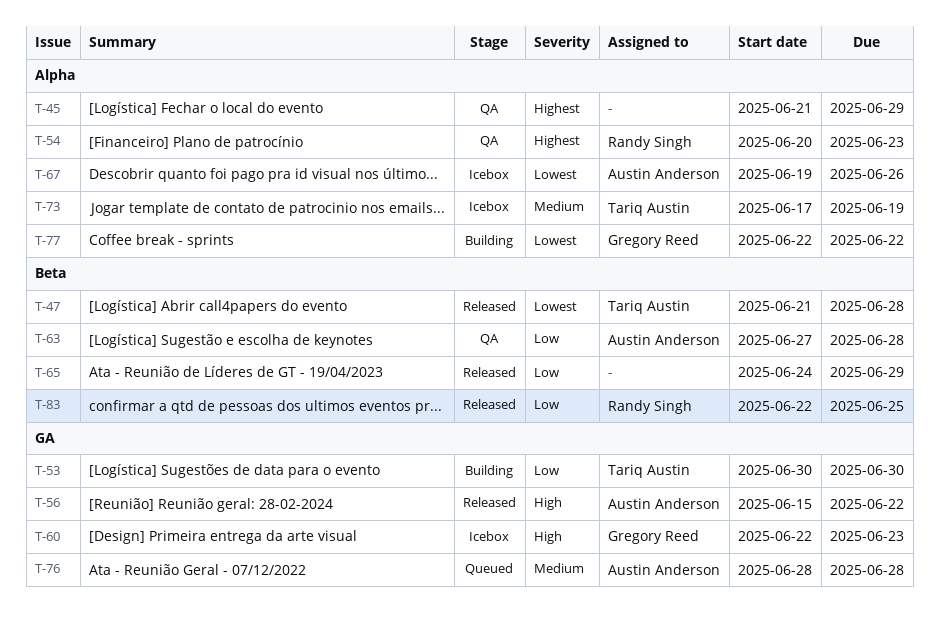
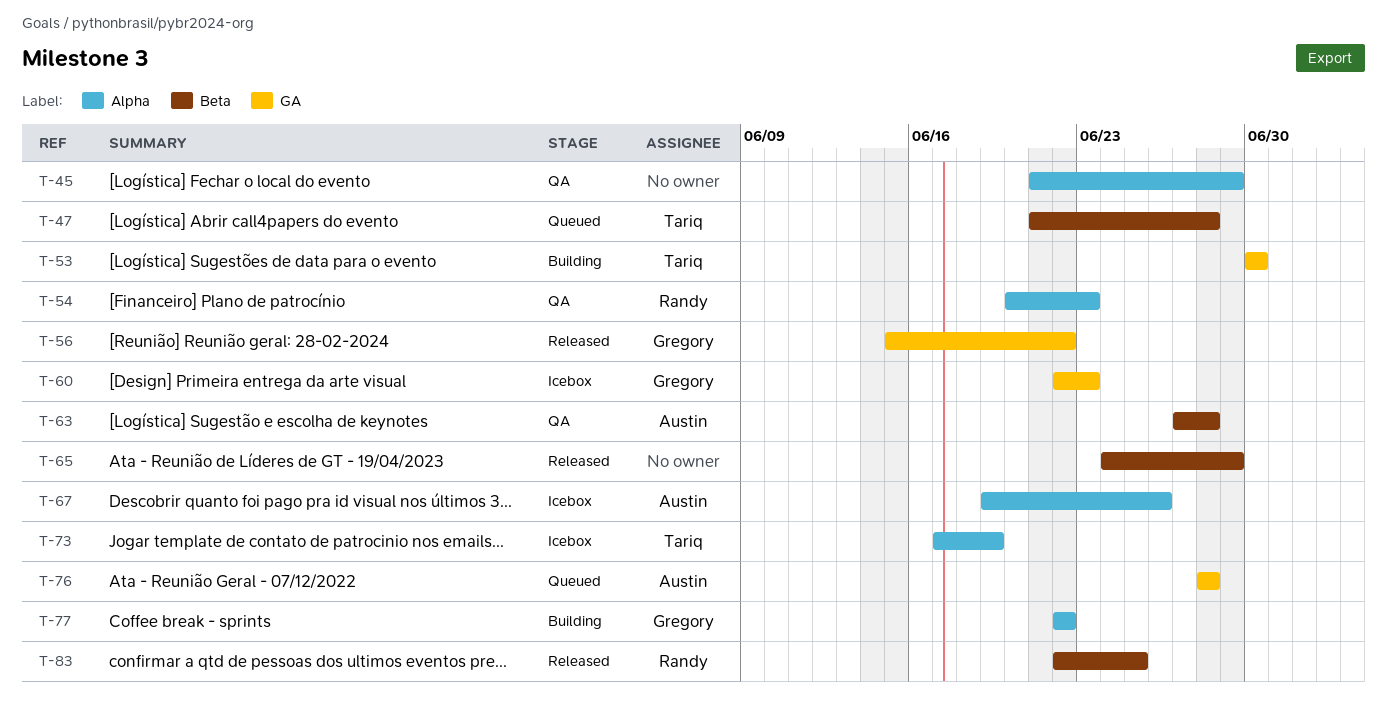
T-47, status: Released -> Queued
T-56, owner: Austin Anderson -> Gregory Reed

